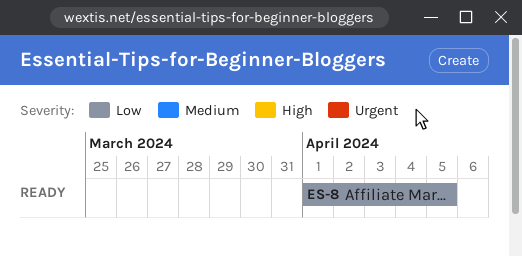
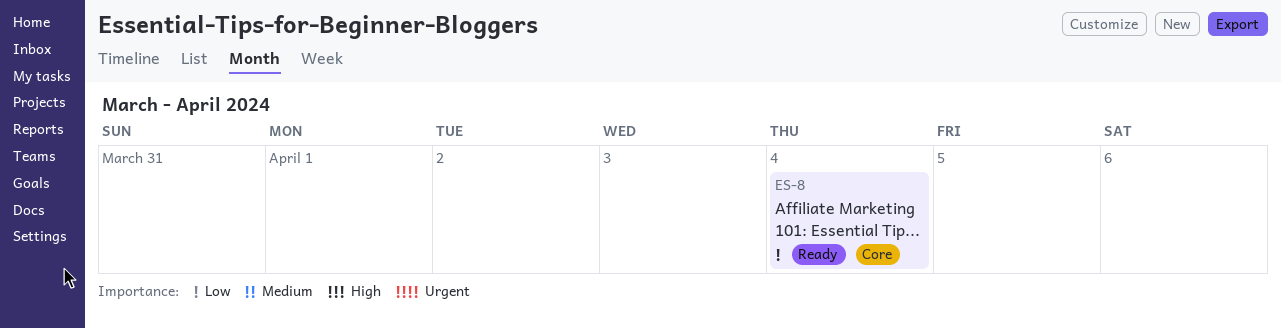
ES-8, due: Apr 5 -> Apr 4

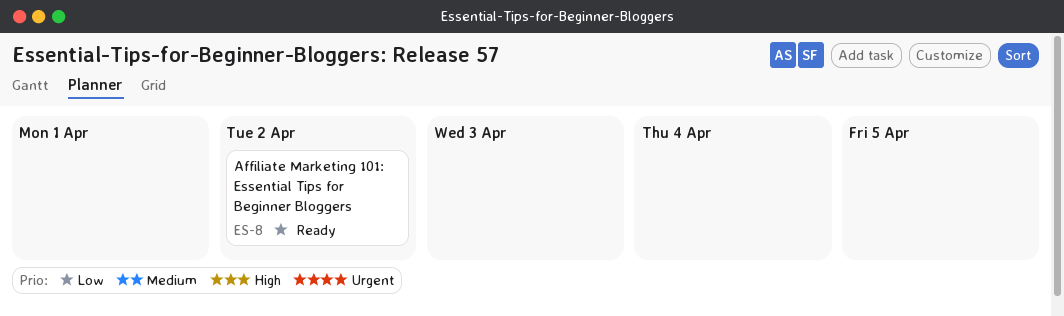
ES-8, due: Apr 4 -> Apr 2

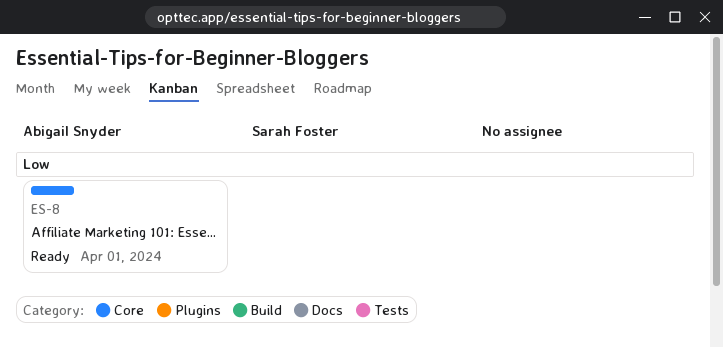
ES-8, due: Apr 2 -> Apr 1

